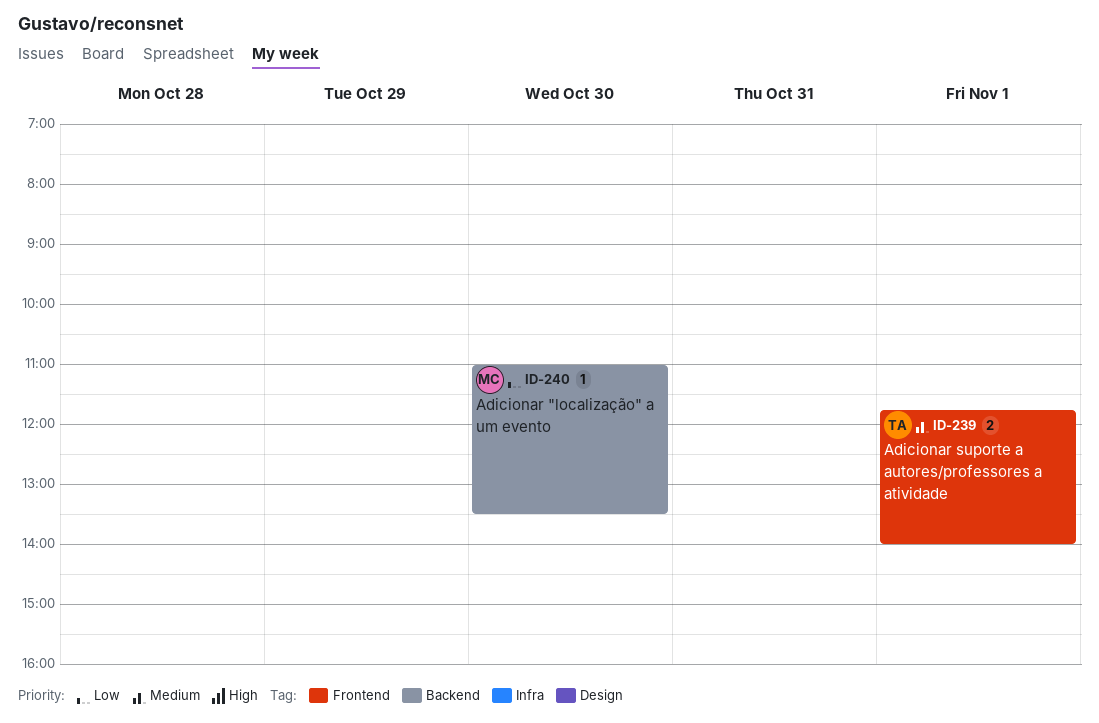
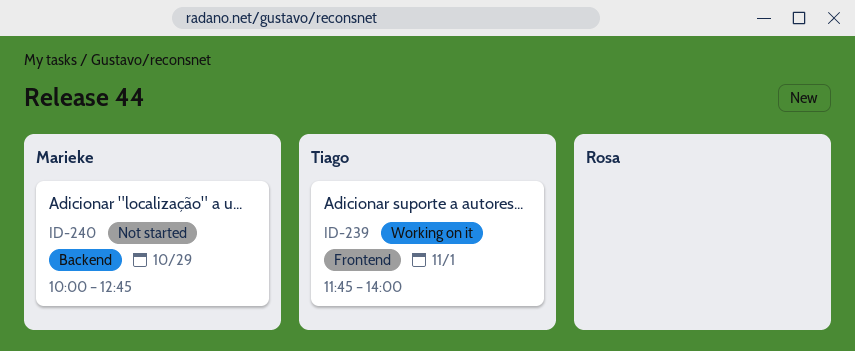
ID-240, day: Oct 30 -> Oct 29
ID-240, begins: 11:00 -> 10:00
ID-240, ends: 13:30 -> 12:45

